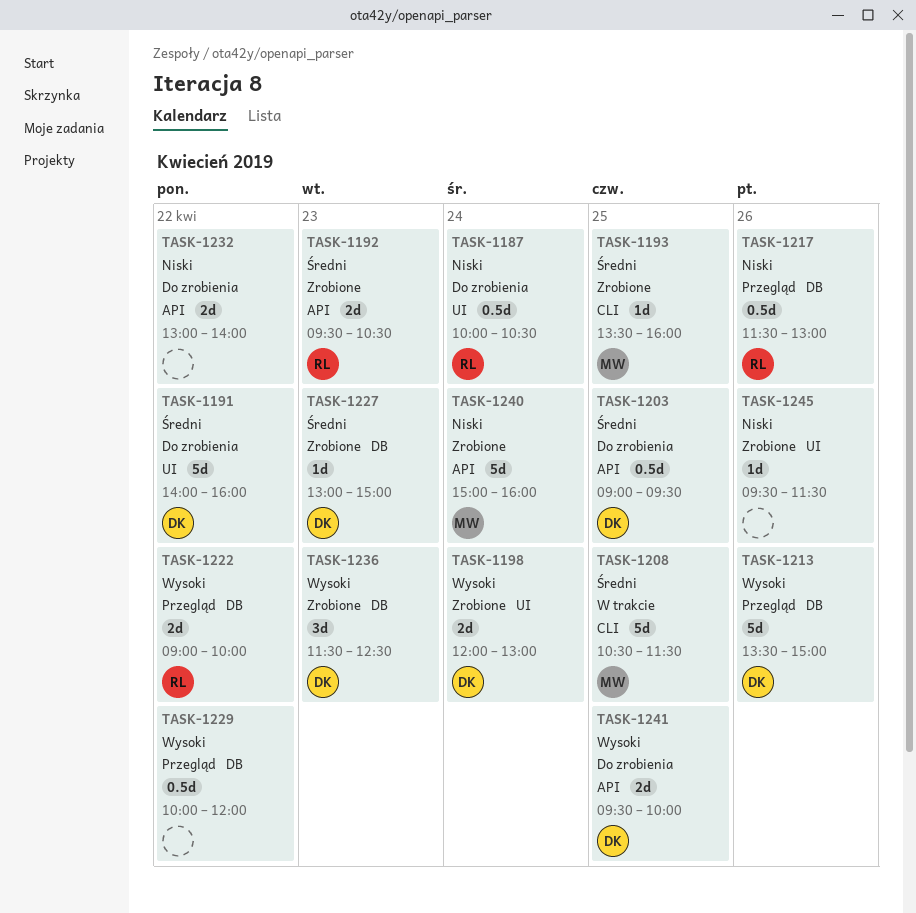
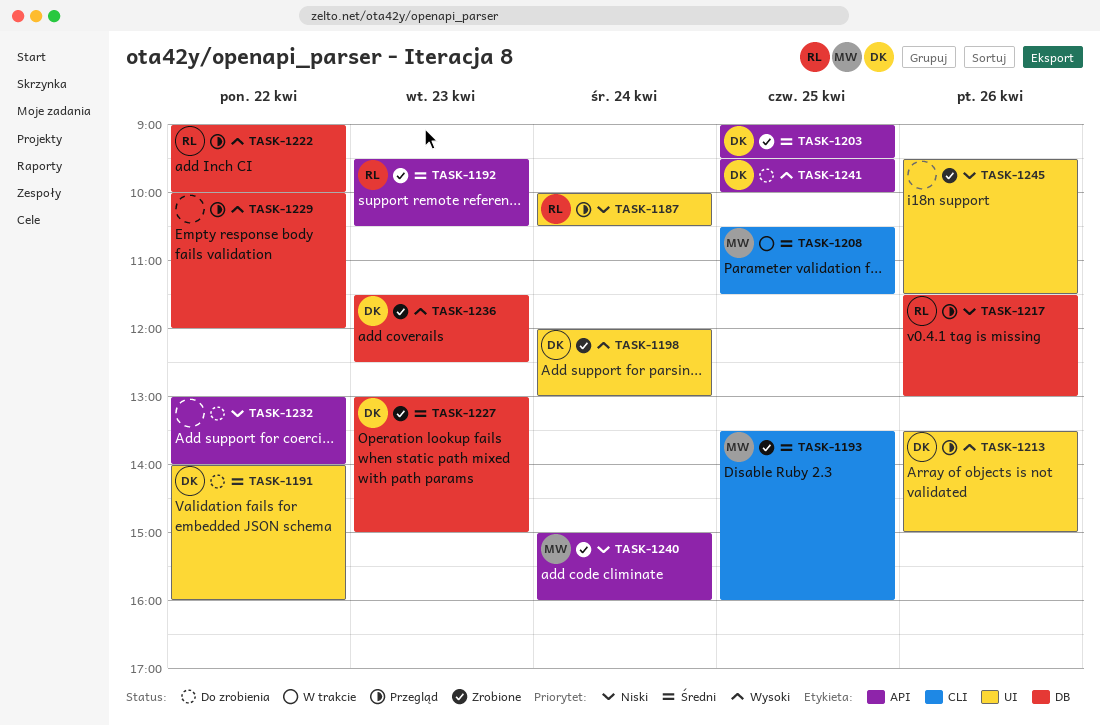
TASK-1187, status: Do zrobienia -> Przegląd
TASK-1203, status: Do zrobienia -> Zrobione
TASK-1213, label: DB -> UI

